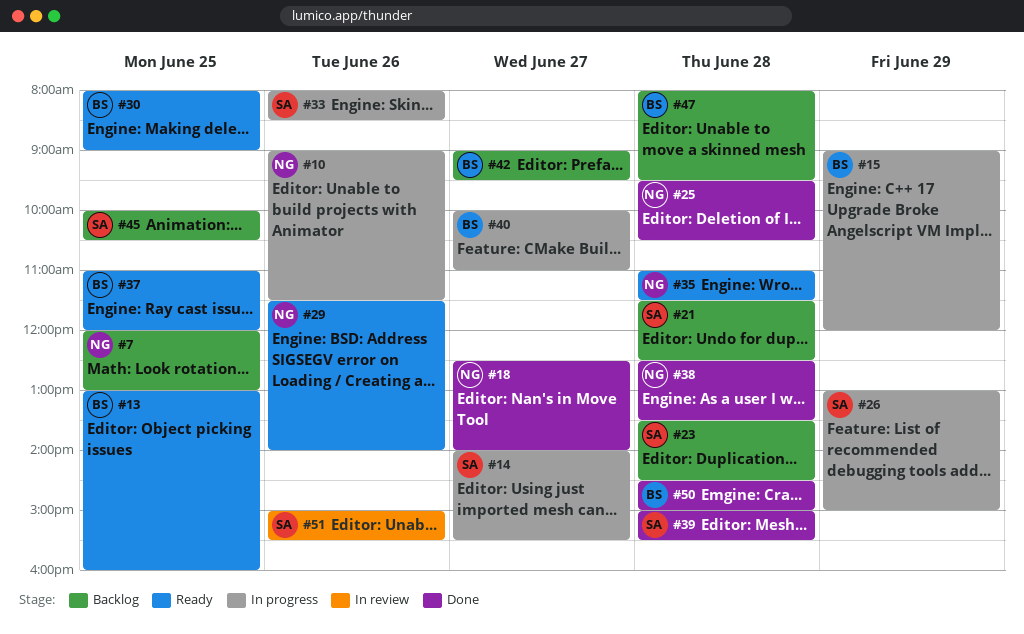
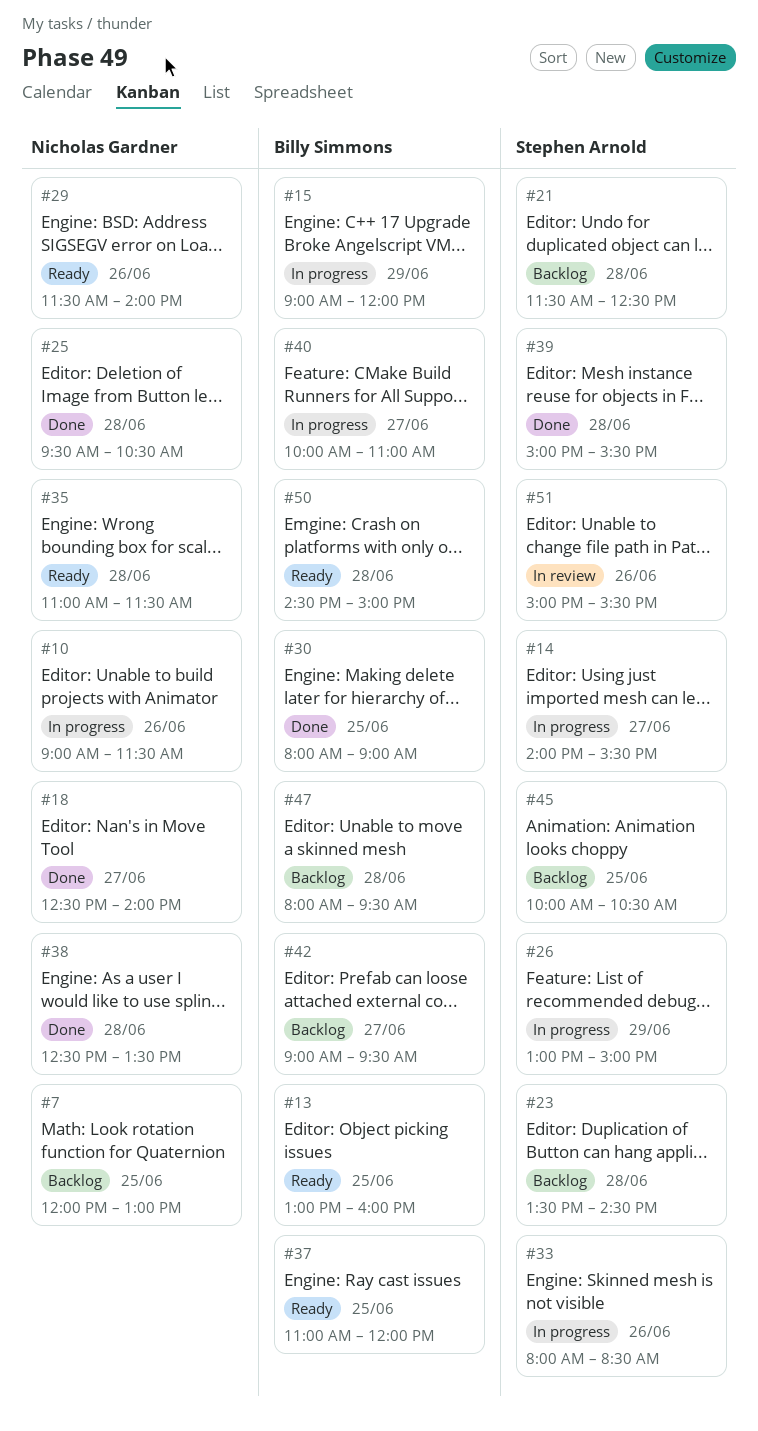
#30, status: Ready -> Done
#50, status: Done -> Ready

